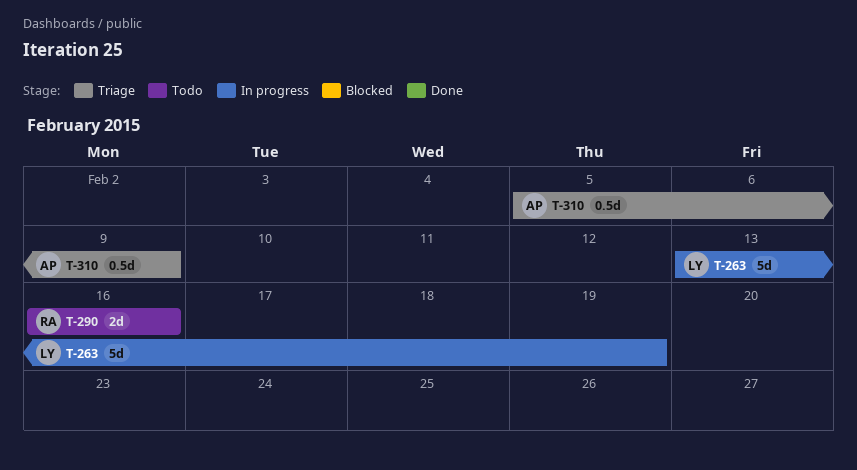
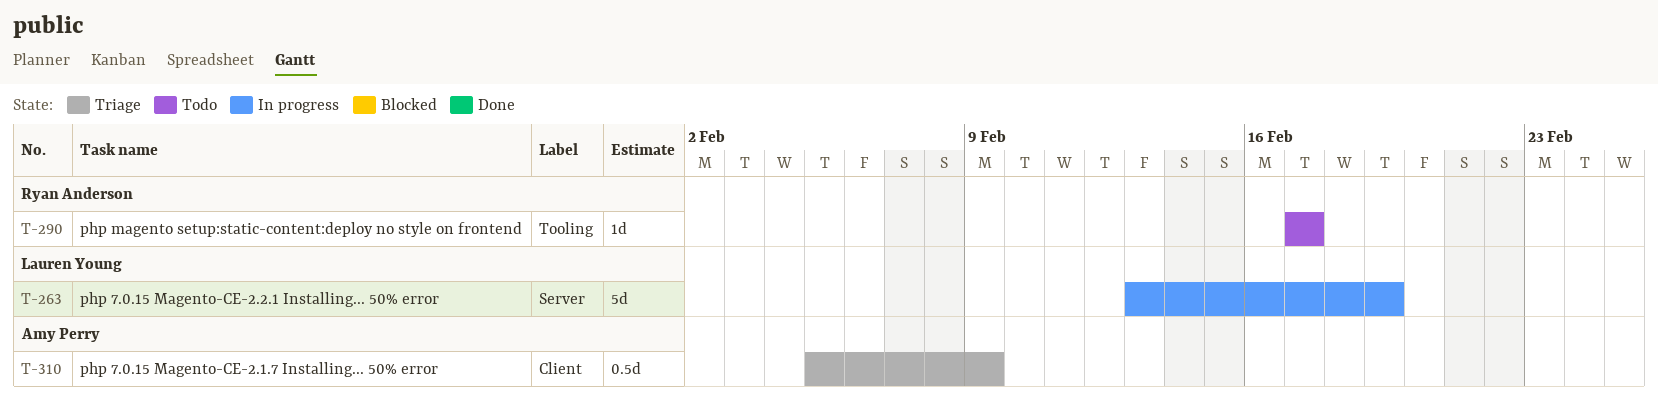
T-290, estimate: 2d -> 1d
T-290, start: Feb 16 -> Feb 17
T-290, due: Feb 16 -> Feb 17

